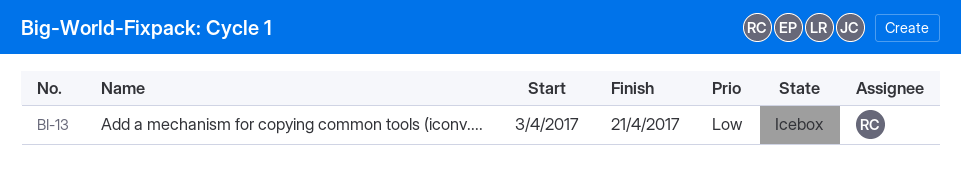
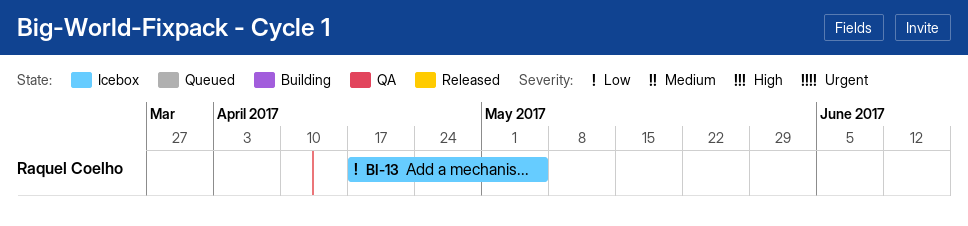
BI-13, start: Apr 3 -> Apr 17
BI-13, due: Apr 21 -> May 5

